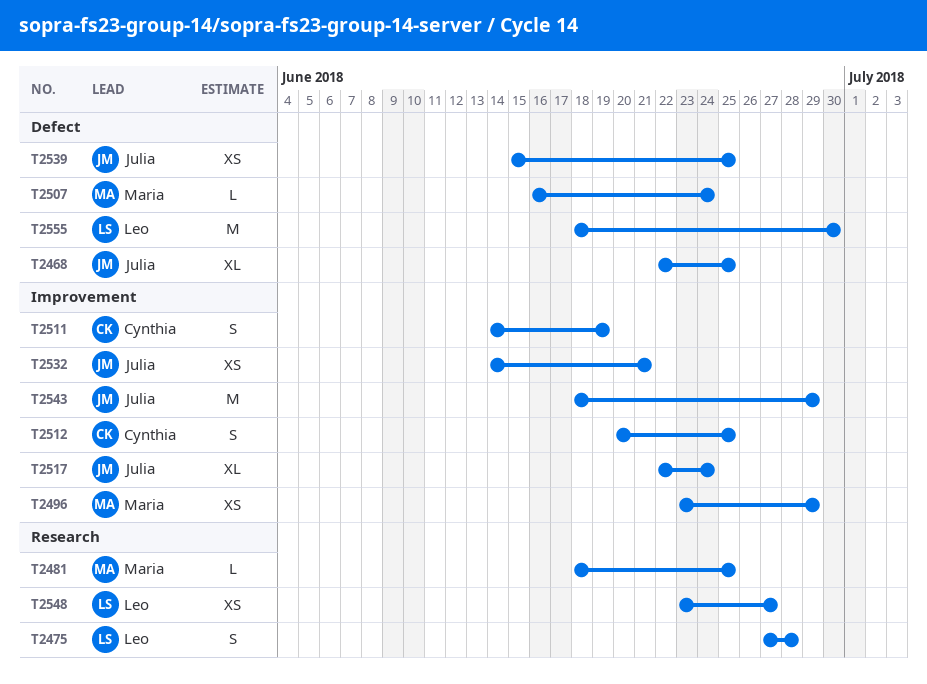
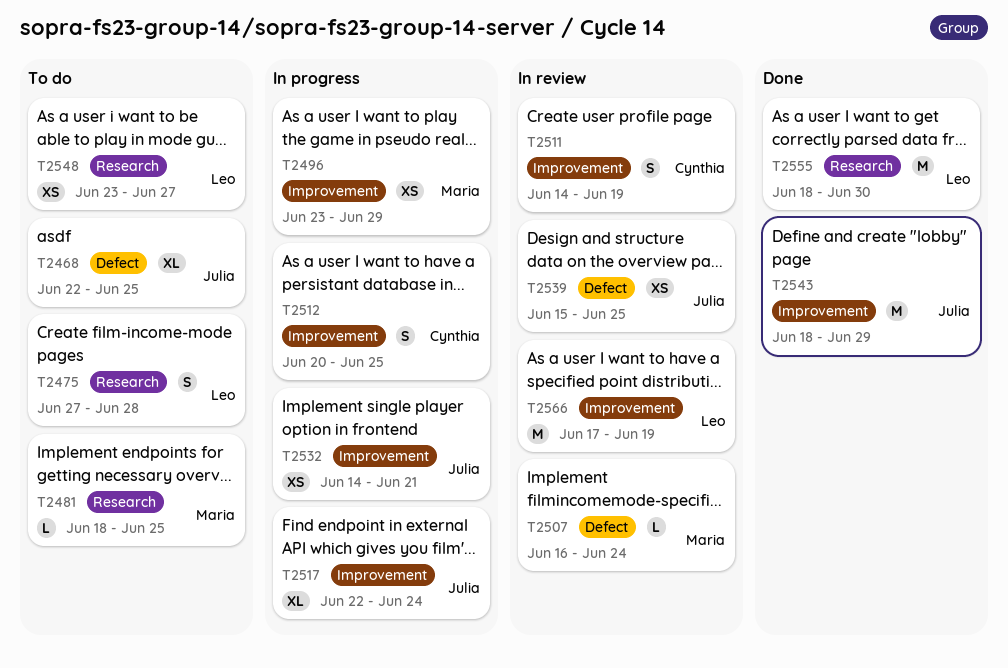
T2555, label: Defect -> Research
T2566: none -> present

